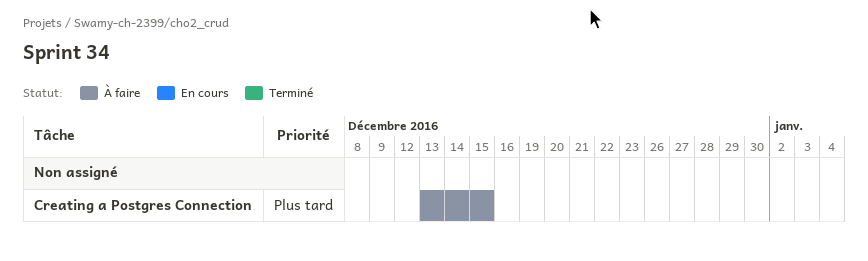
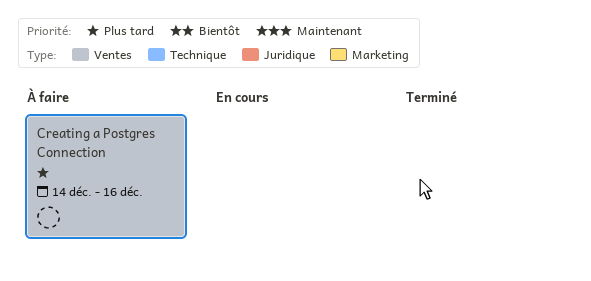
Creating a Postgres Connection, start: Dec 13 -> Dec 14
Creating a Postgres Connection, due: Dec 15 -> Dec 16

